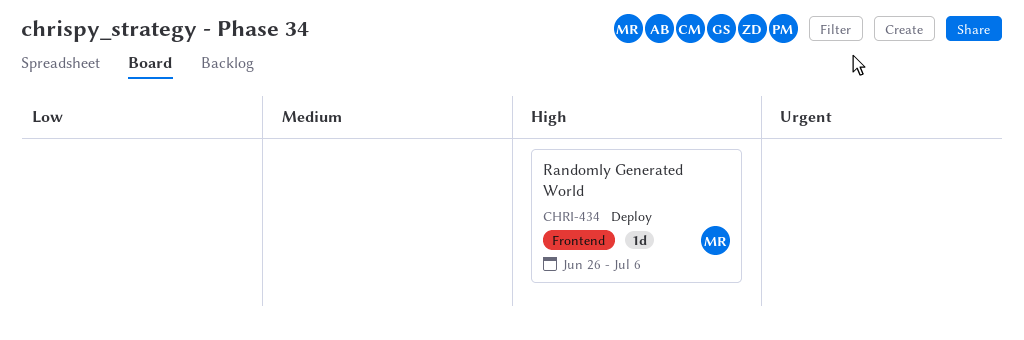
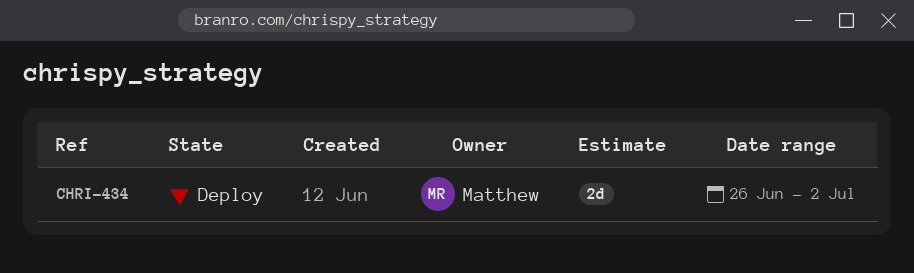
CHRI-434, estimate: 1d -> 2d
CHRI-434, due: Jul 6 -> Jul 2

